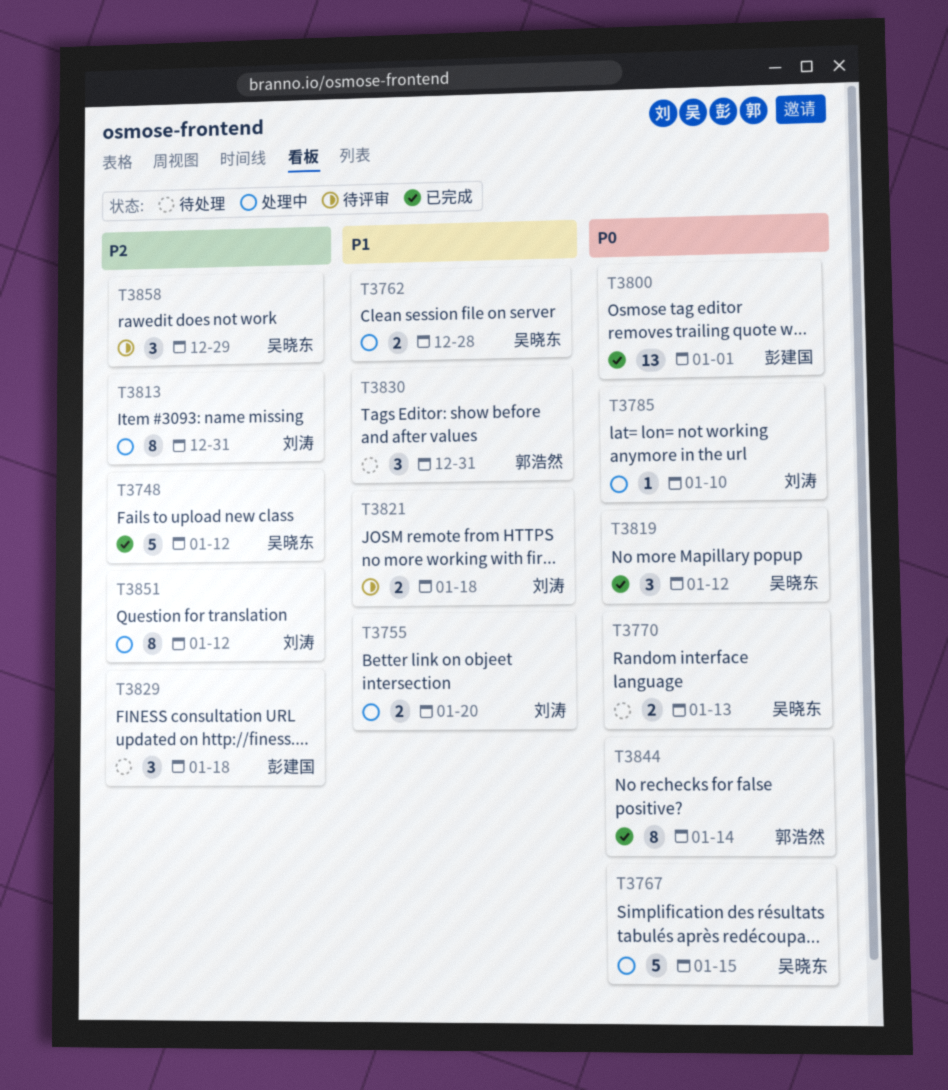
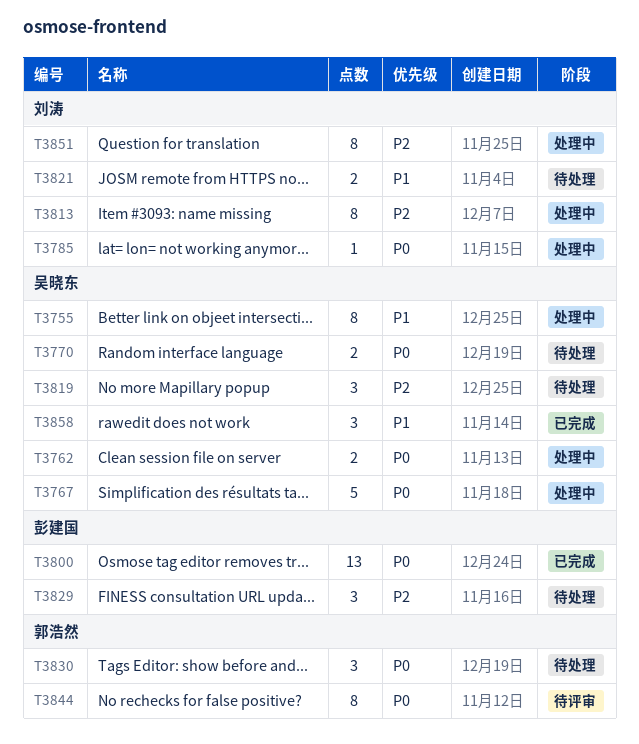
T3748: present -> none
T3755, owner: 刘涛 -> 吴晓东
T3755, estimate: 2 -> 8
T3762, priority: P1 -> P0
T3819, status: 已完成 -> 待处理
T3819, priority: P0 -> P2
T3821, status: 待评审 -> 待处理
T3830, priority: P1 -> P0
T3844, status: 已完成 -> 待评审
T3858, status: 待评审 -> 已完成
T3858, priority: P2 -> P1

